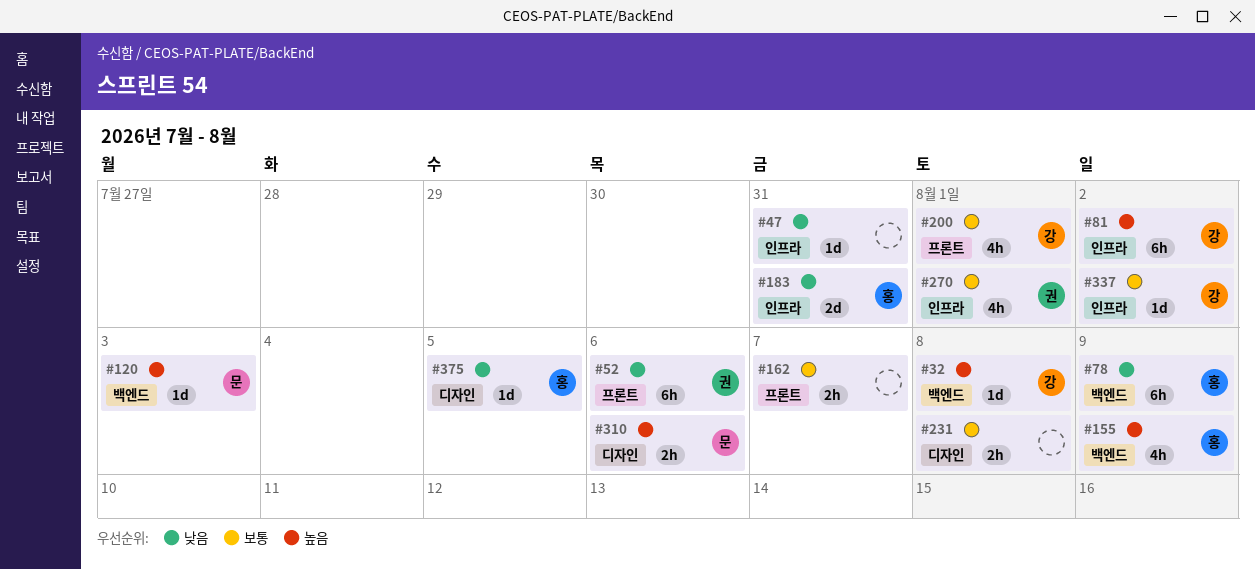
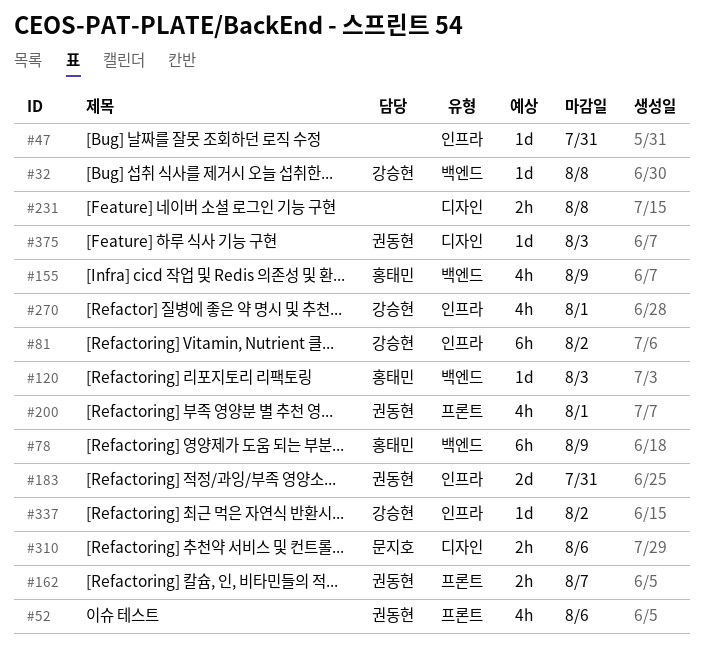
#52, estimate: 6h -> 4h
#120, owner: 문지호 -> 홍태민
#162, owner: none -> 권동현
#183, owner: 홍태민 -> 권동현
#200, owner: 강승현 -> 권동현
#270, owner: 권동현 -> 강승현
#375, owner: 홍태민 -> 권동현
#375, due: Aug 5 -> Aug 3

